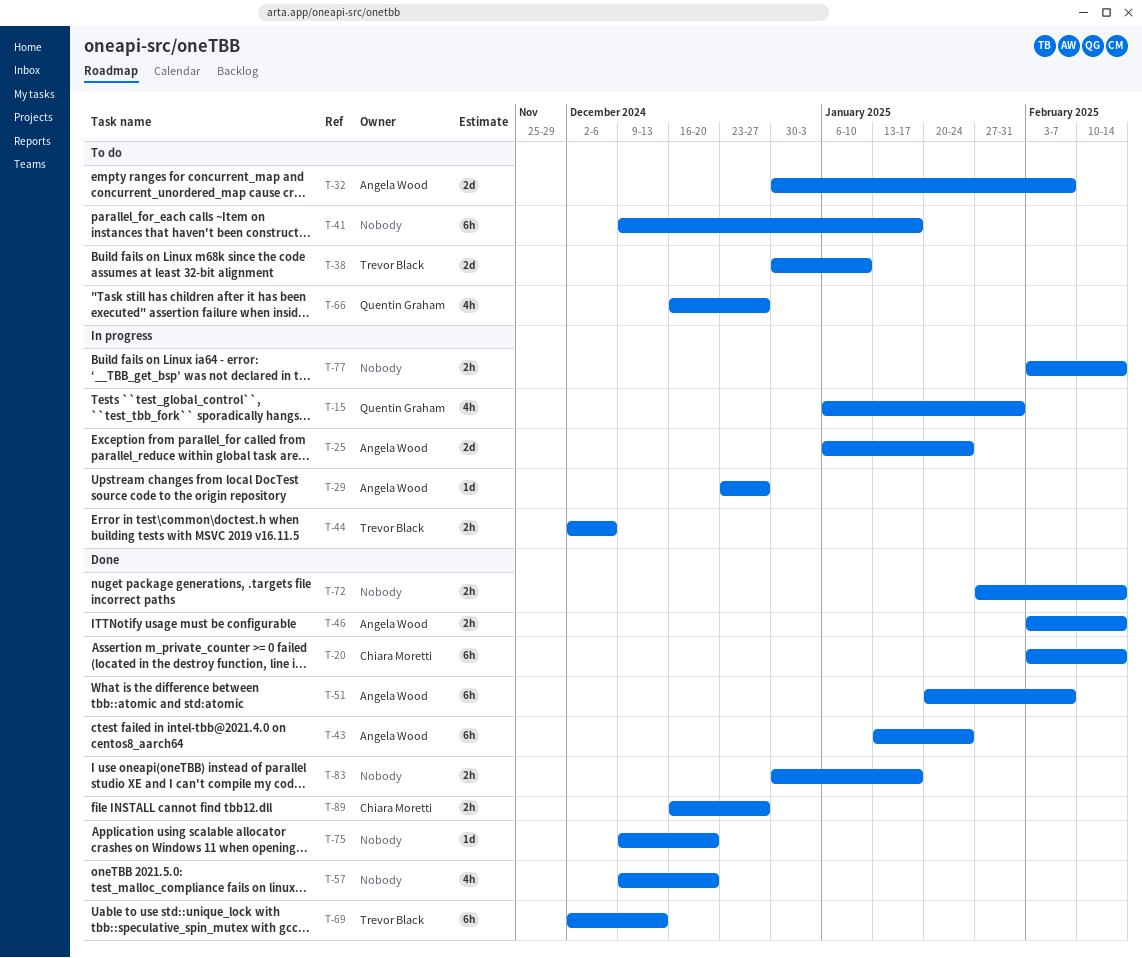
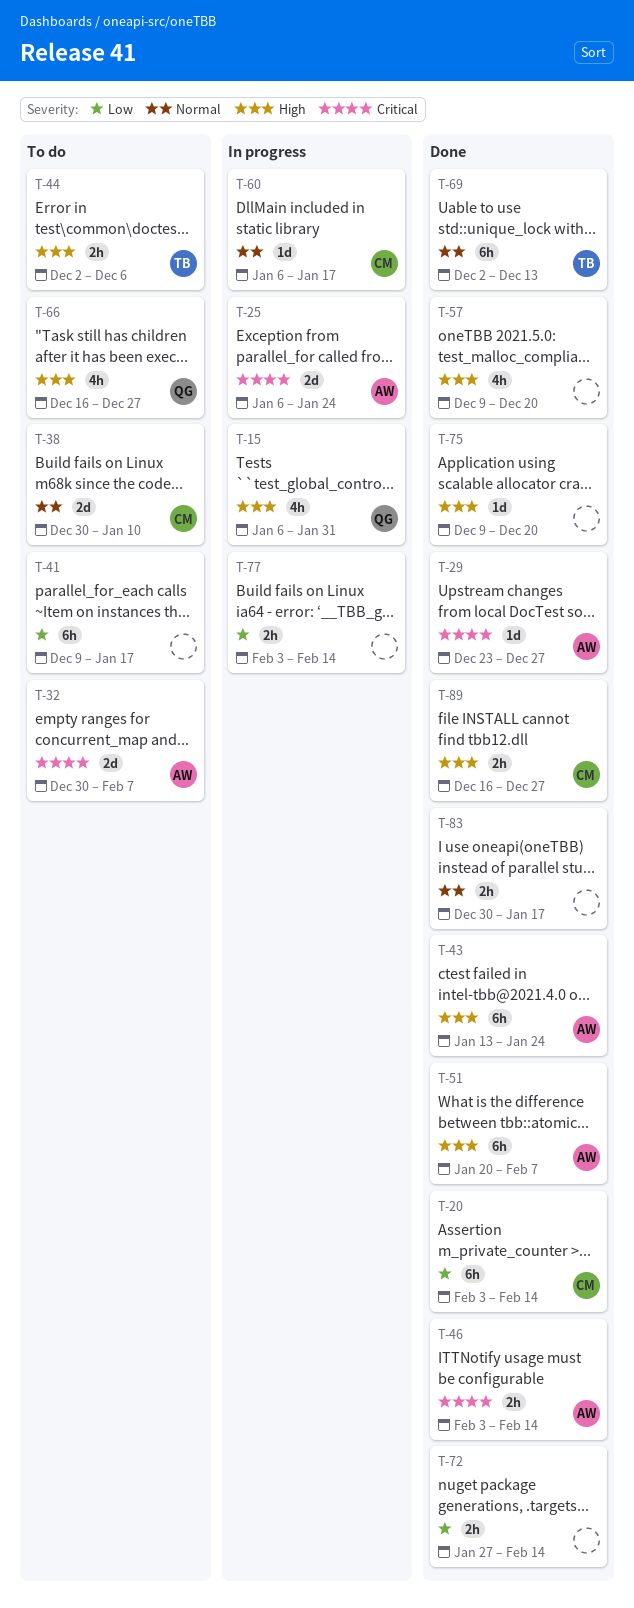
T-29, status: In progress -> Done
T-38, owner: Trevor Black -> Chiara Moretti
T-44, status: In progress -> To do
T-60: none -> present

